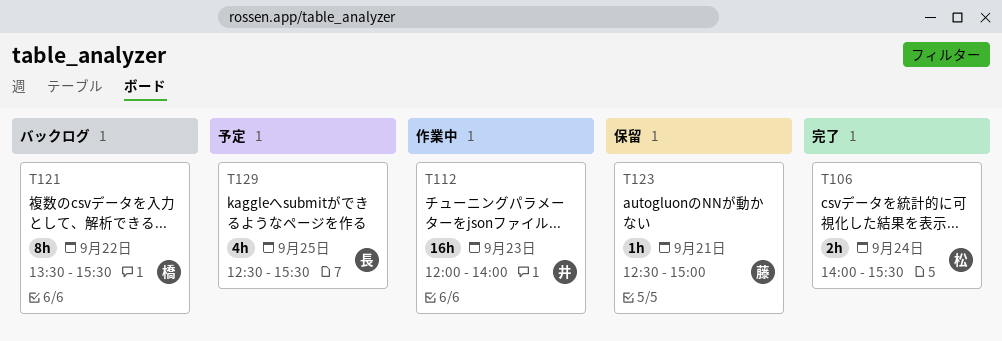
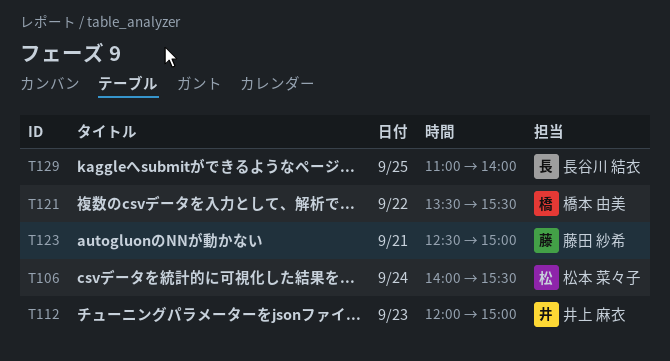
T112, ends: 14:00 -> 15:00
T129, begins: 12:30 -> 11:00
T129, ends: 15:30 -> 14:00

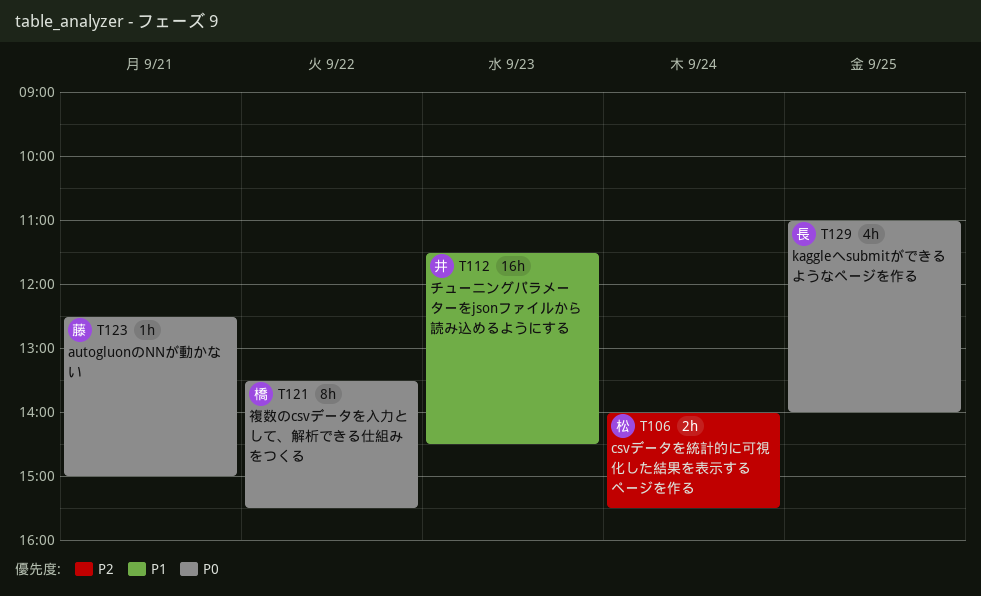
T112, begins: 12:00 -> 11:30
T112, ends: 15:00 -> 14:30

